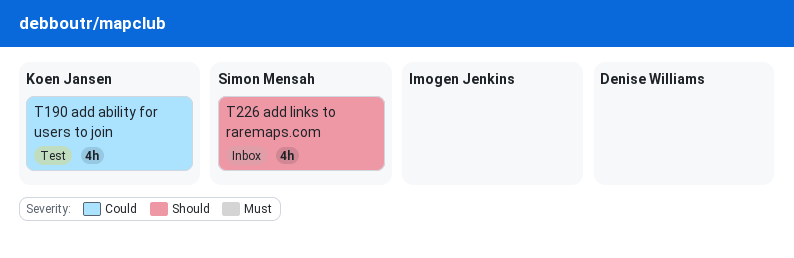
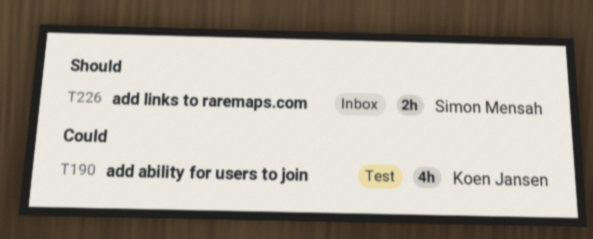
T226, estimate: 4h -> 2h

